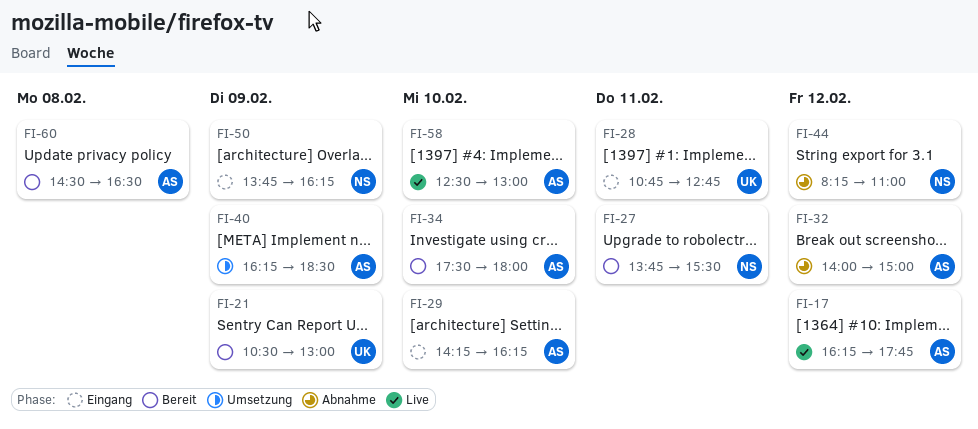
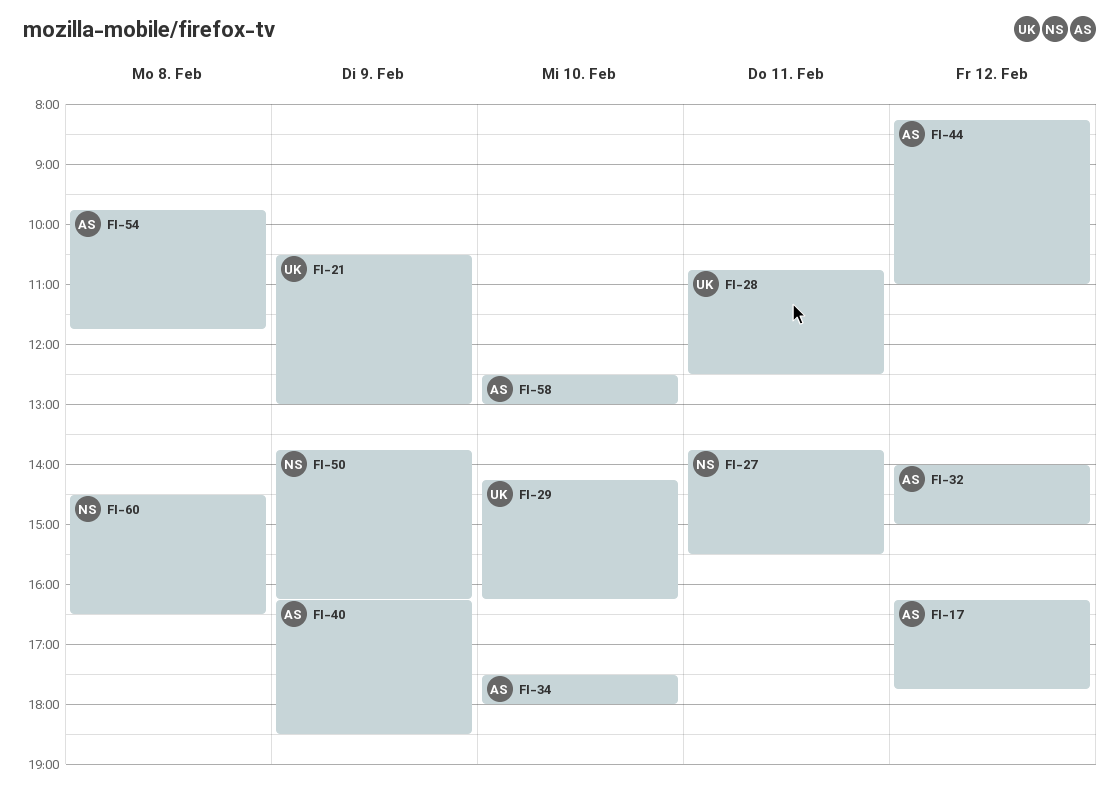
FI-28, ends: 12:45 -> 12:30
FI-29, owner: AS -> UK
FI-44, owner: NS -> AS
FI-54: none -> present
FI-60, owner: AS -> NS

